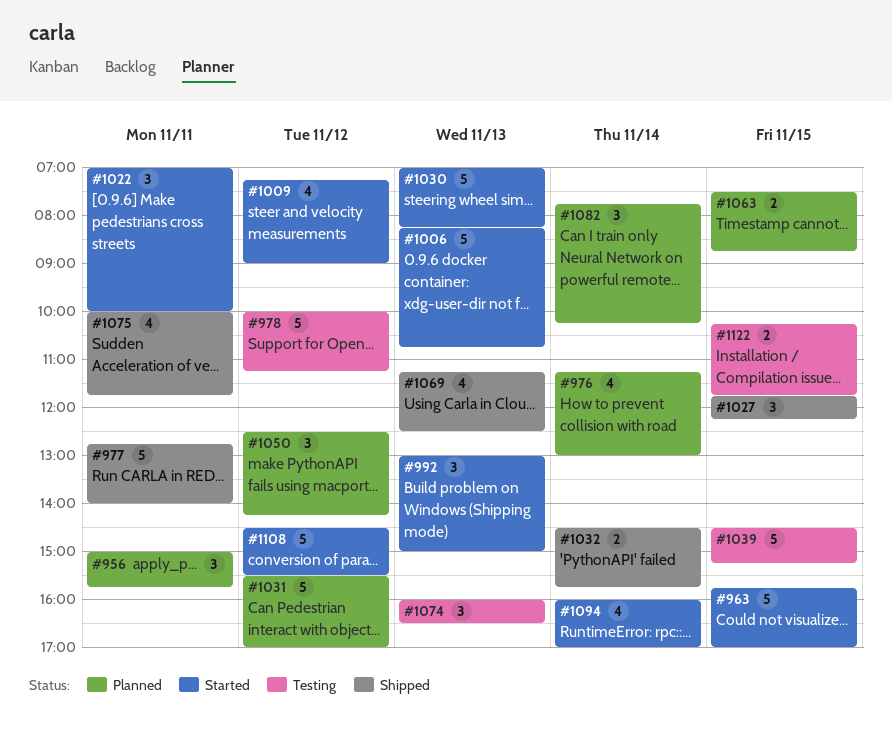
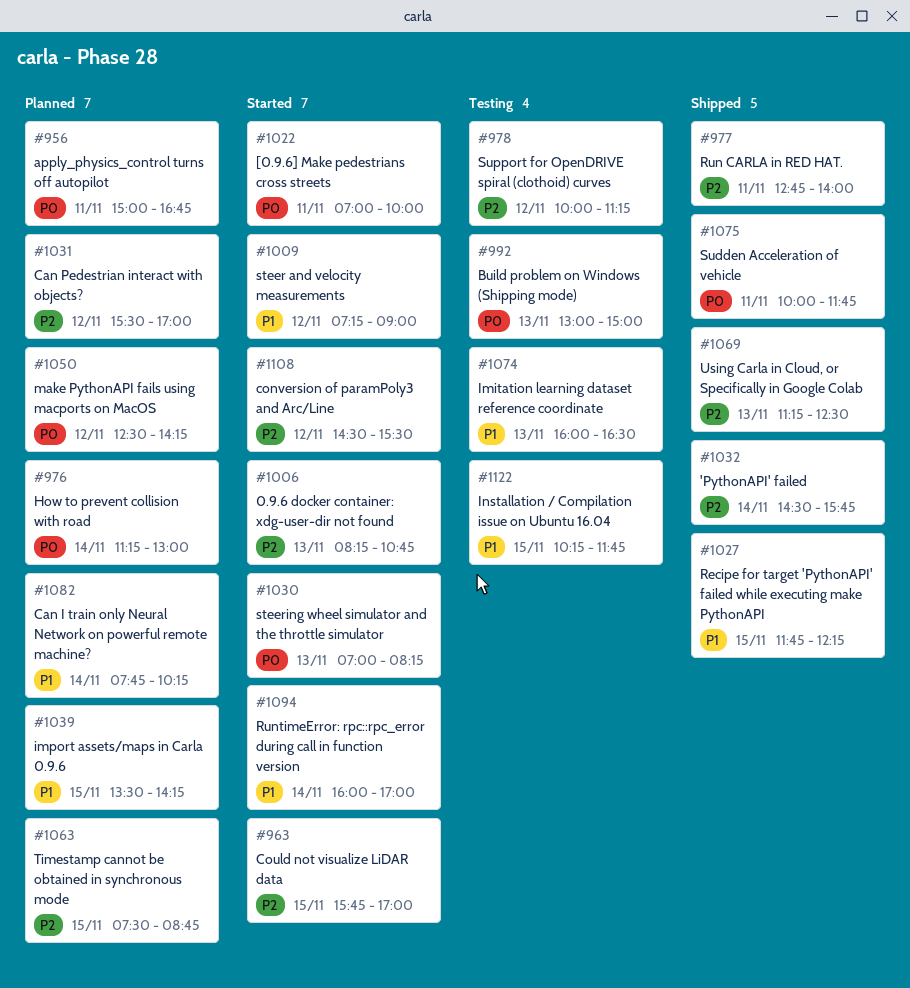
#956, ends: 15:45 -> 16:45
#992, status: Started -> Testing
#1039, status: Testing -> Planned
#1039, begins: 14:30 -> 13:30
#1039, ends: 15:15 -> 14:15

